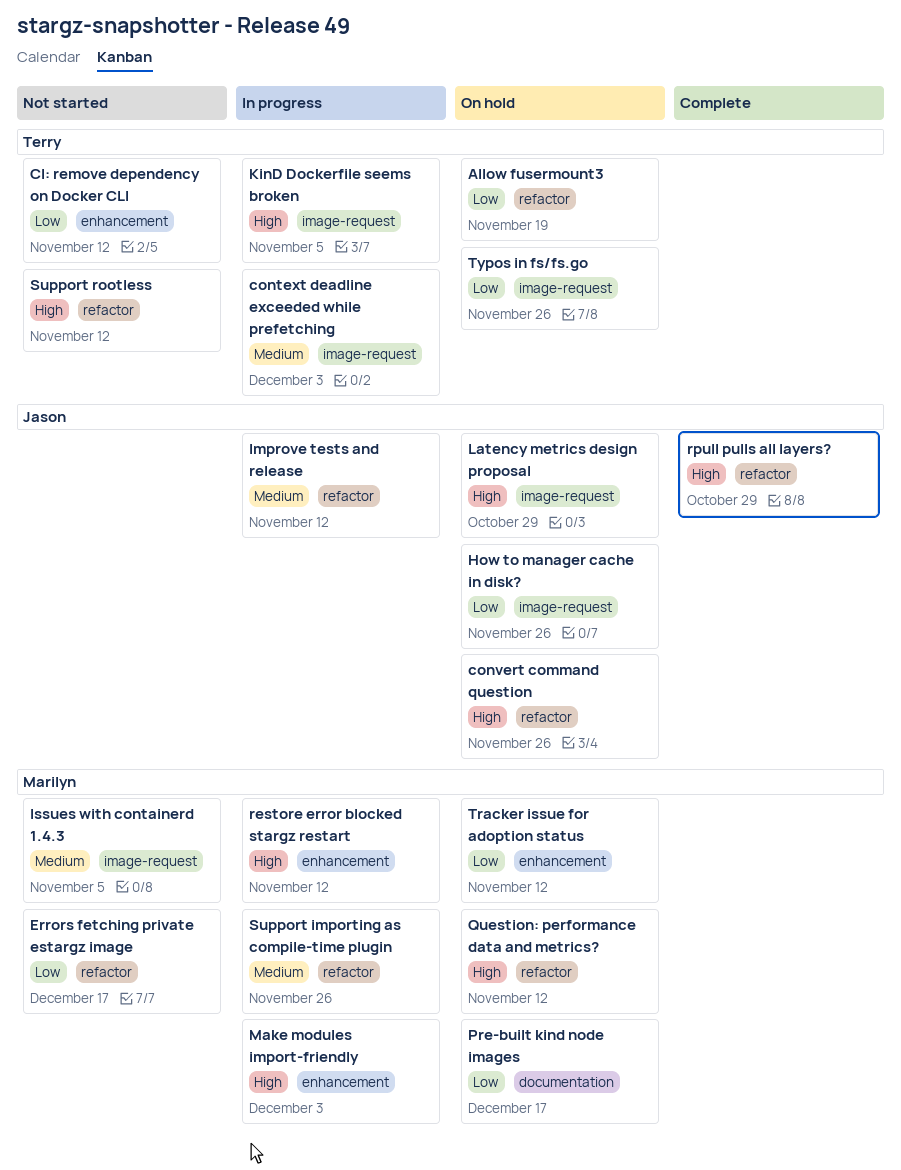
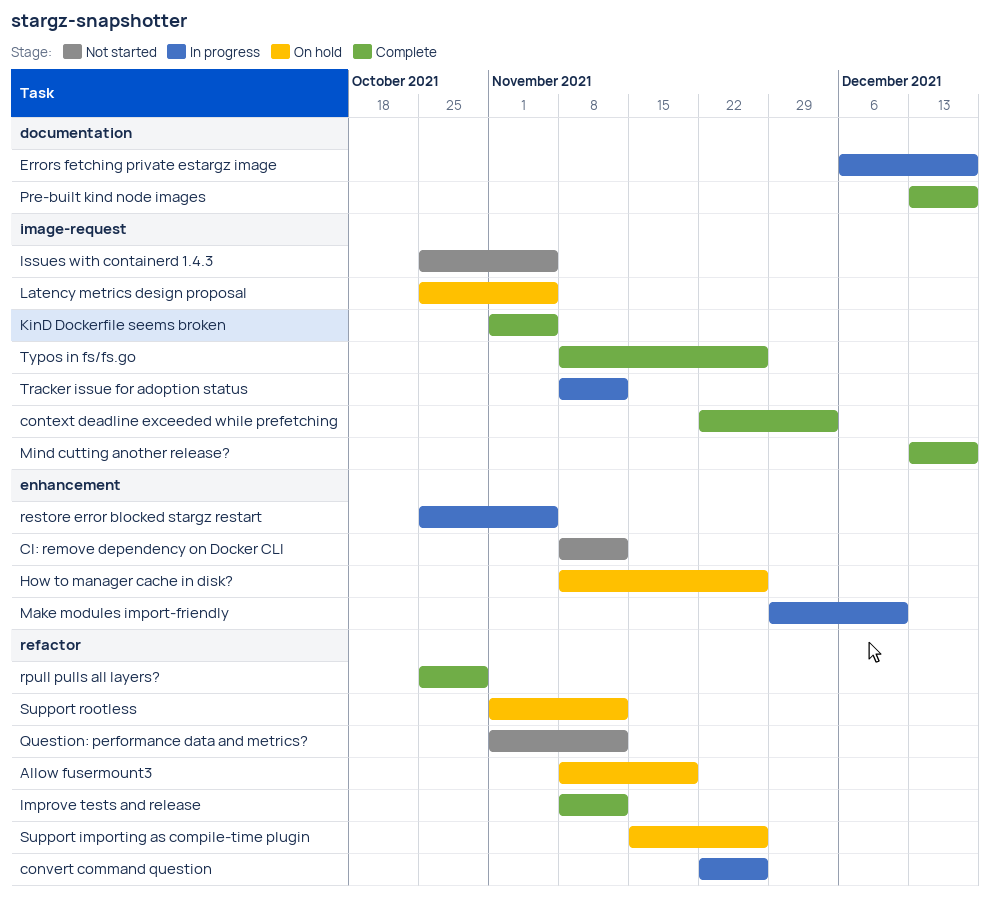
context deadline exceeded while prefetching, status: In progress -> Complete
convert command question, status: On hold -> In progress
Errors fetching private estargz image, status: Not started -> In progress
Errors fetching private estargz image, label: refactor -> documentation
How to manager cache in disk?, label: image-request -> enhancement
Improve tests and release, status: In progress -> Complete
KinD Dockerfile seems broken, status: In progress -> Complete
Latency metrics design proposal, due: Oct 29 -> Nov 5
Make modules import-friendly, due: Dec 3 -> Dec 10
Mind cutting another release?: none -> present
Pre-built kind node images, status: On hold -> Complete
Question: performance data and metrics?, status: On hold -> Not started
restore error blocked stargz restart, due: Nov 12 -> Nov 5
Support importing as compile-time plugin, status: In progress -> On hold
Support rootless, status: Not started -> On hold
Tracker issue for adoption status, status: On hold -> In progress
Tracker issue for adoption status, label: enhancement -> image-request
Typos in fs/fs.go, status: On hold -> Complete

